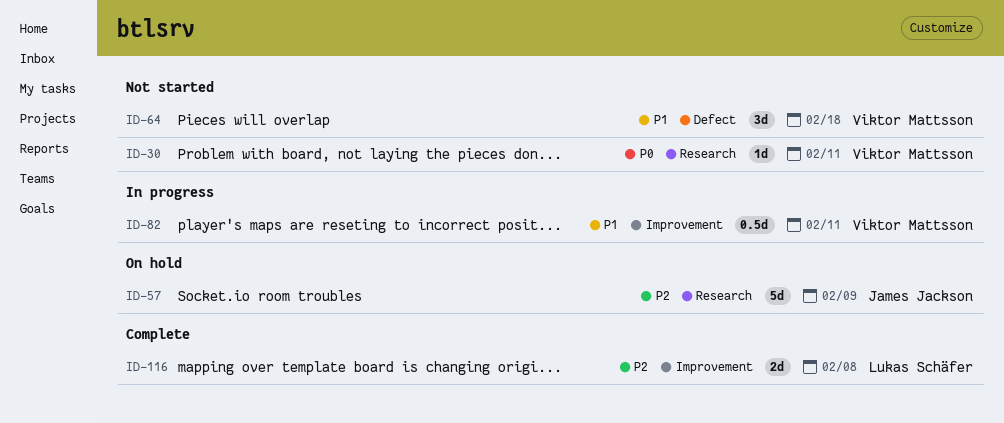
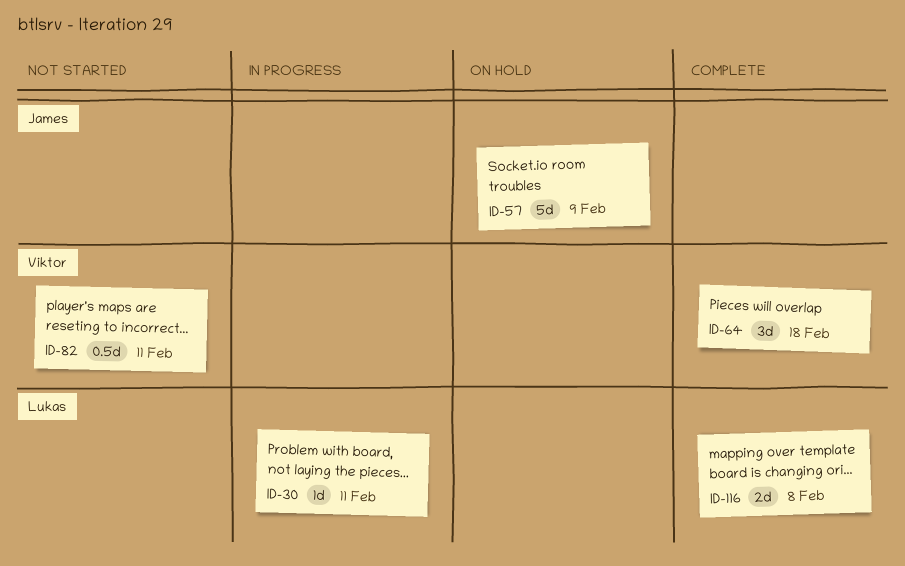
ID-30, status: Not started -> In progress
ID-30, owner: Viktor Mattsson -> Lukas Schäfer
ID-64, status: Not started -> Complete
ID-82, status: In progress -> Not started

